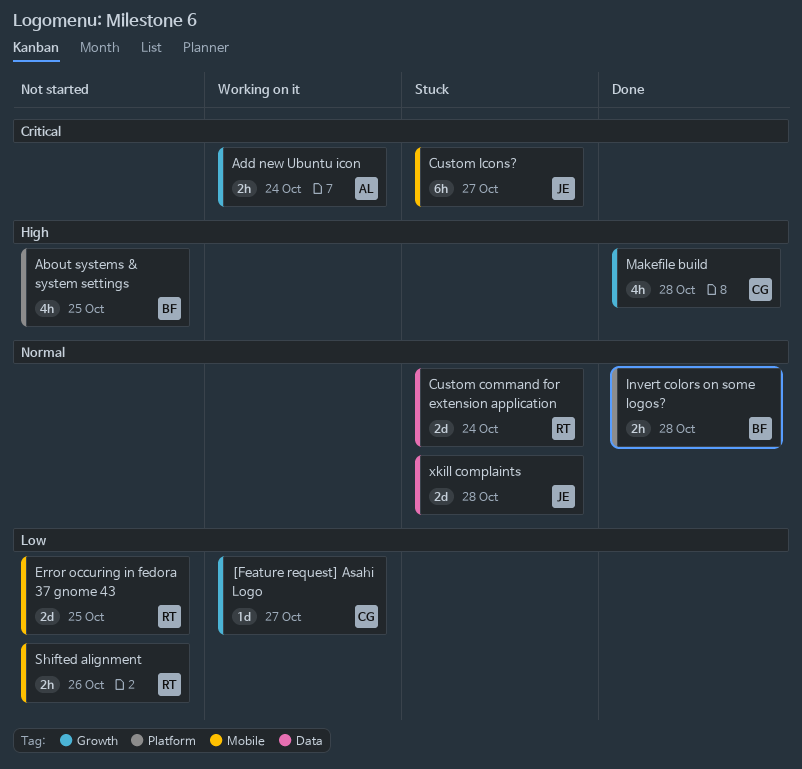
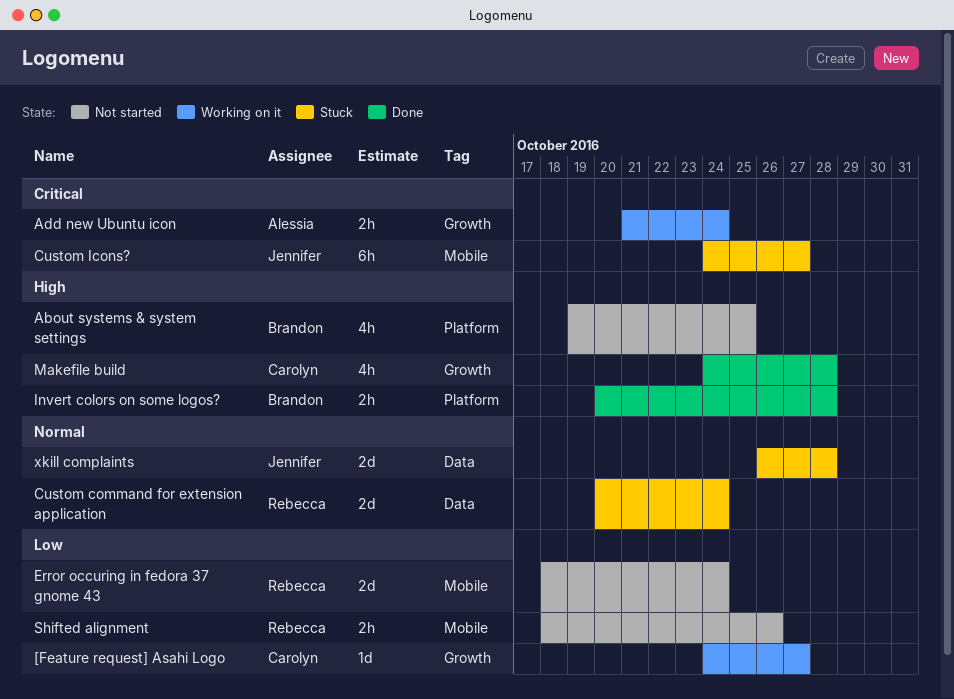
Error occuring in fedora 37 gnome 43, due: Oct 25 -> Oct 24
Invert colors on some logos?, priority: Normal -> High

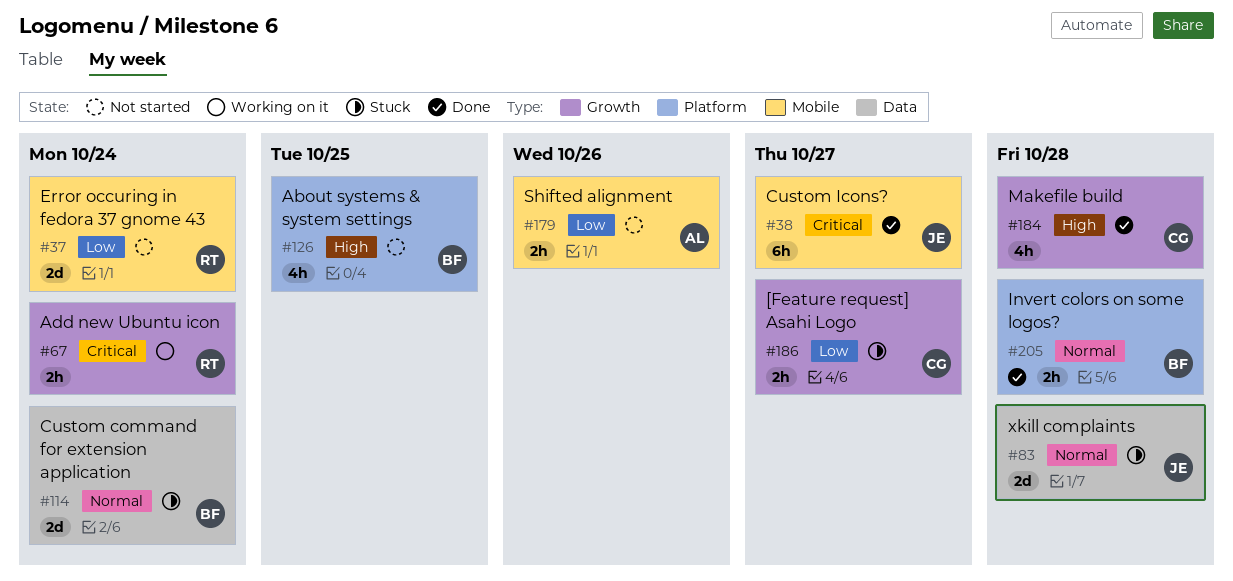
[Feature request] Asahi Logo, status: Working on it -> Stuck
[Feature request] Asahi Logo, estimate: 1d -> 2h
Add new Ubuntu icon, owner: Alessia -> Rebecca
Custom command for extension application, owner: Rebecca -> Brandon
Custom Icons?, status: Stuck -> Done
Invert colors on some logos?, priority: High -> Normal
Shifted alignment, owner: Rebecca -> Alessia

